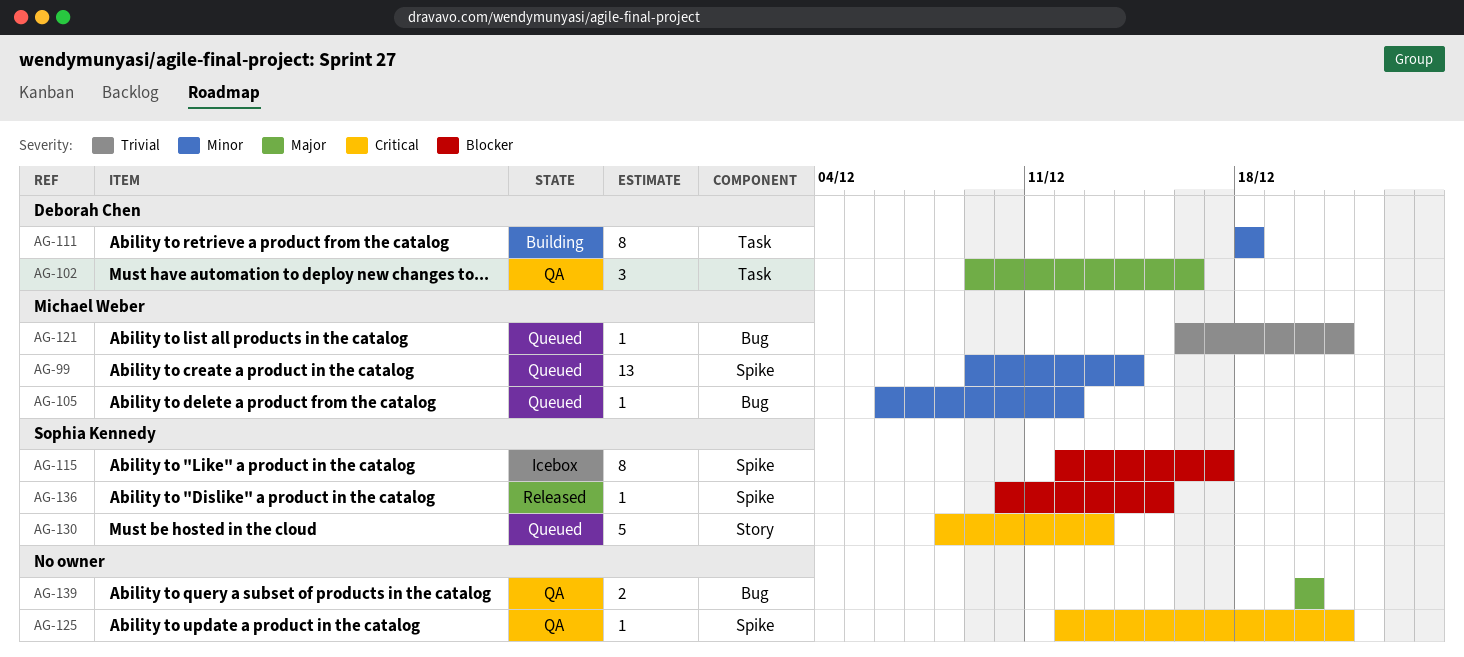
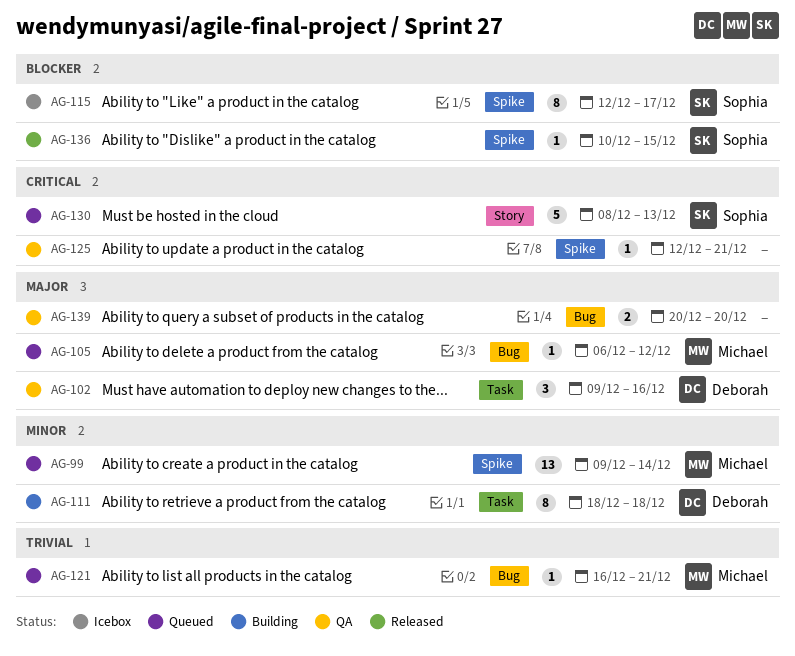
AG-105, priority: Minor -> Major

